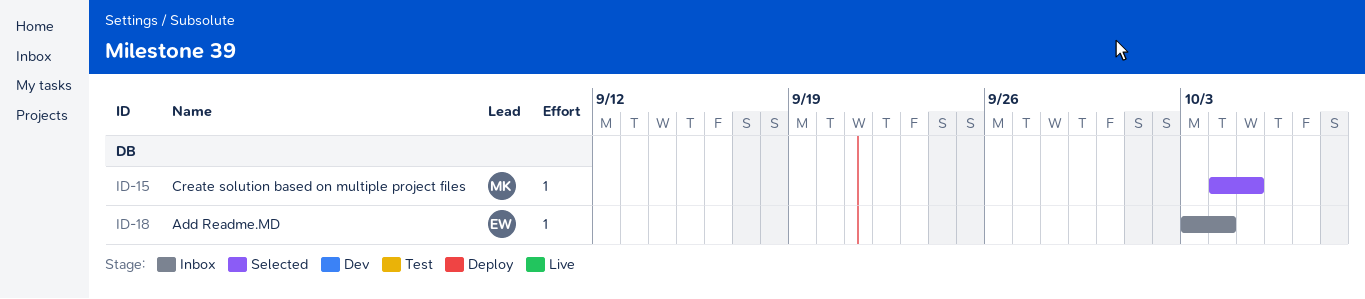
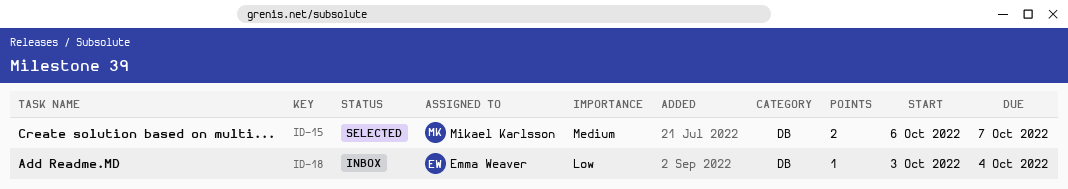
ID-15, estimate: 1 -> 2
ID-15, start: Oct 4 -> Oct 6
ID-15, due: Oct 5 -> Oct 7

